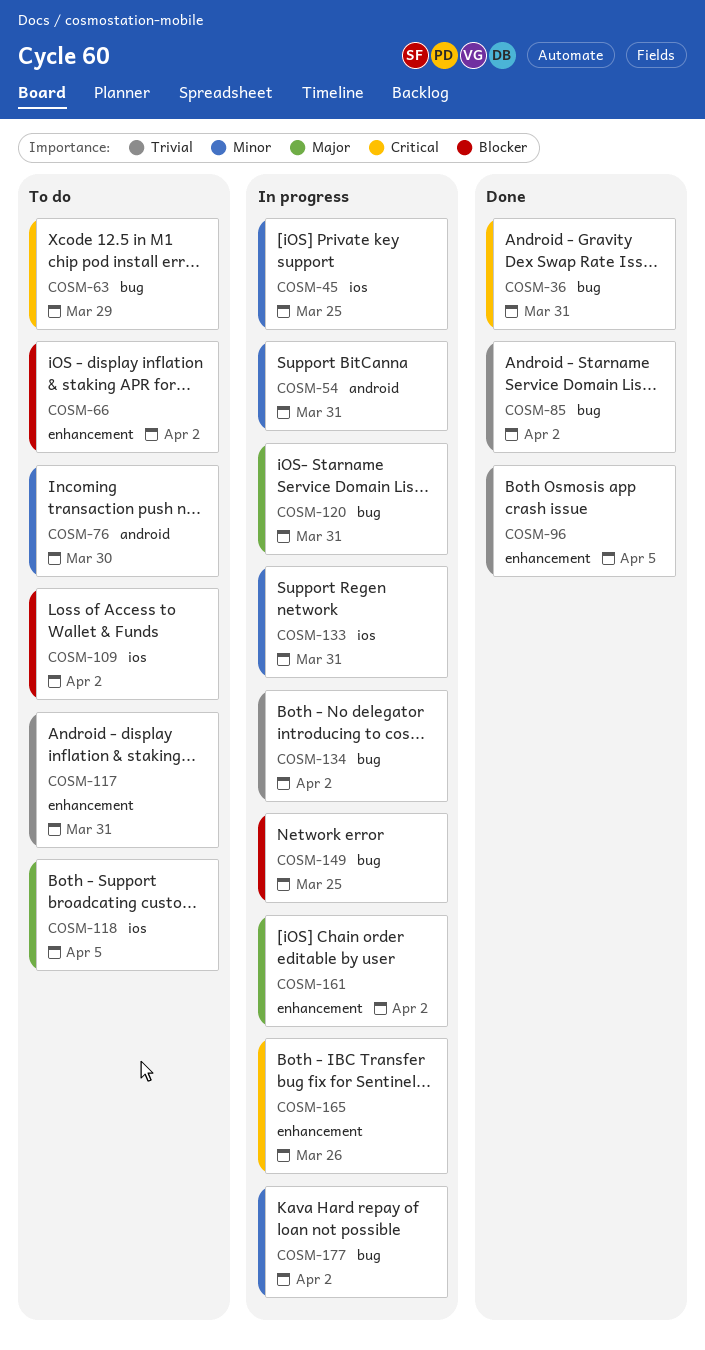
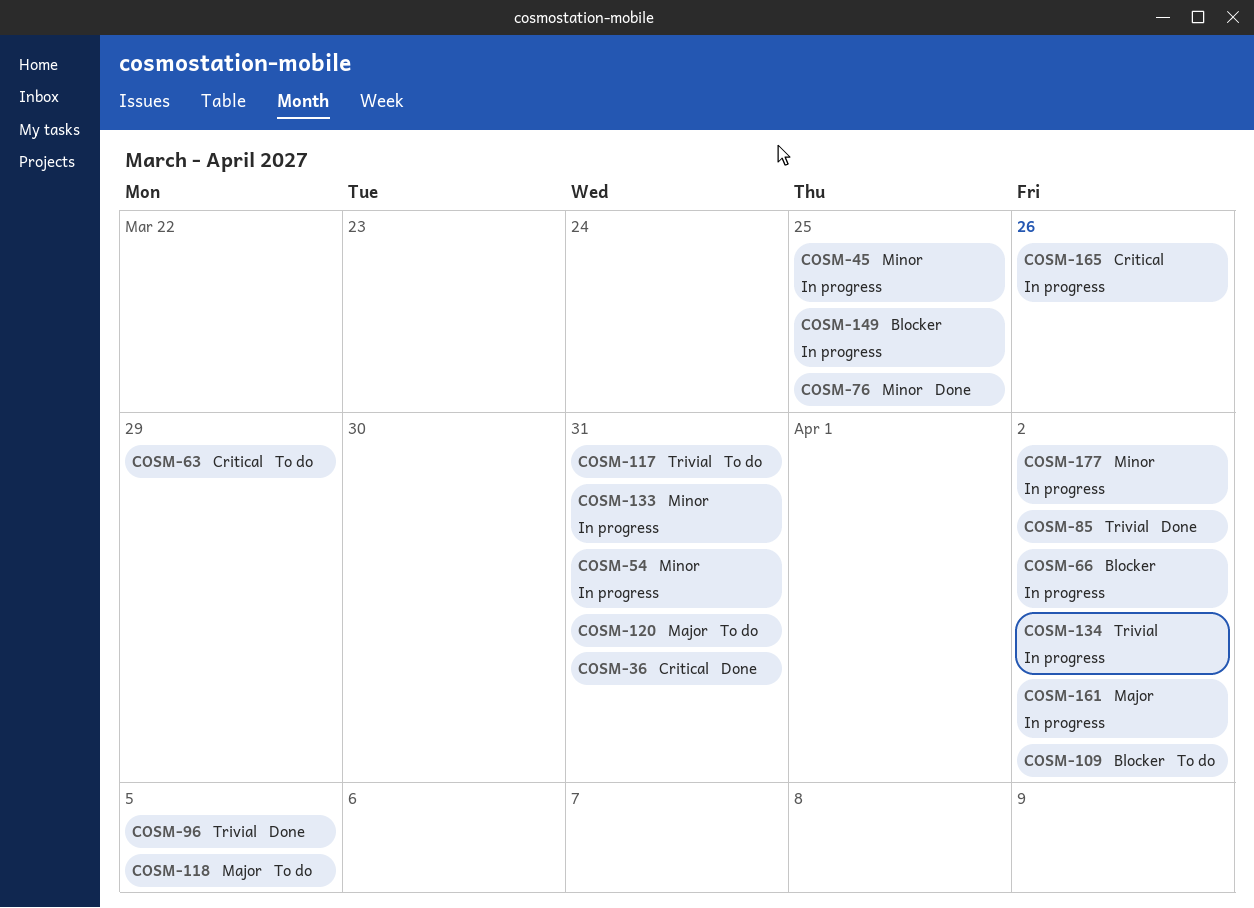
COSM-66, status: To do -> In progress
COSM-76, status: To do -> Done
COSM-76, due: Mar 30 -> Mar 25
COSM-120, status: In progress -> To do

